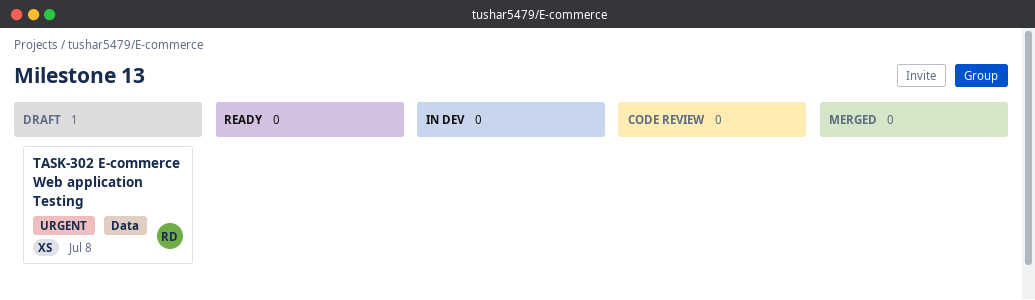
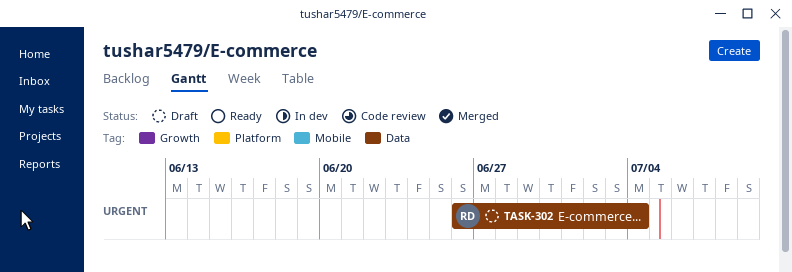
TASK-302, due: Jul 8 -> Jul 4

